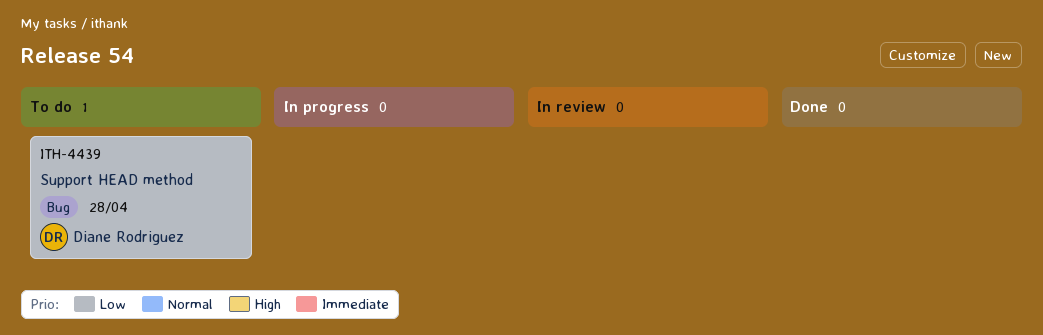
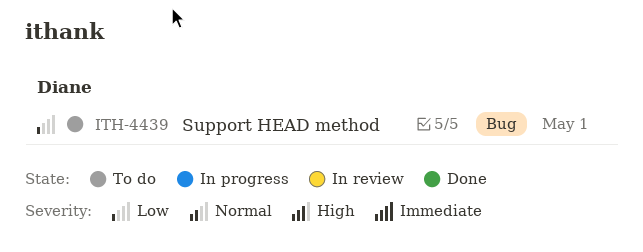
ITH-4439, due: Apr 28 -> May 1

